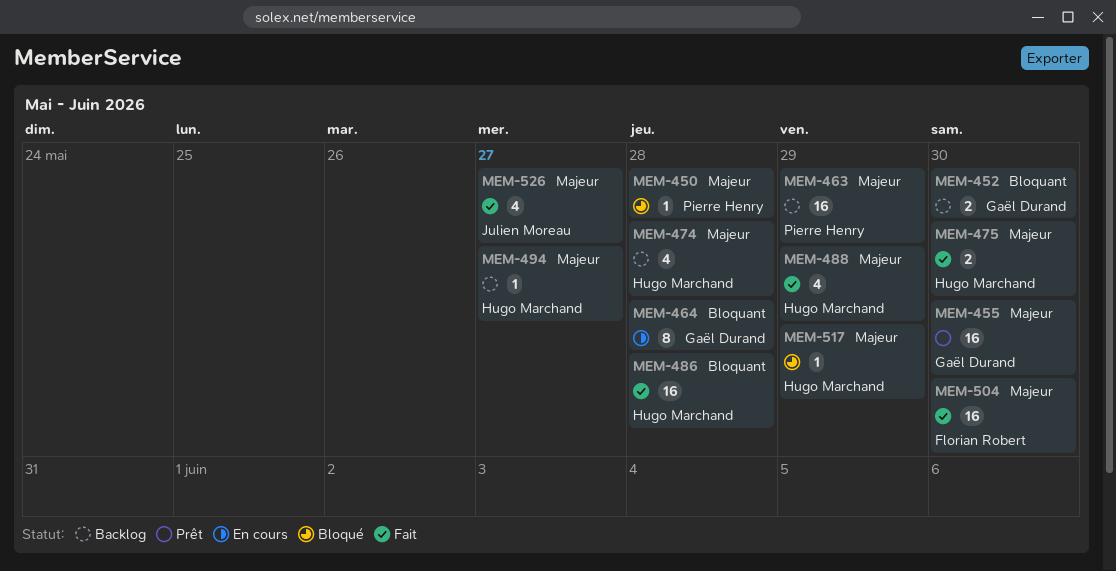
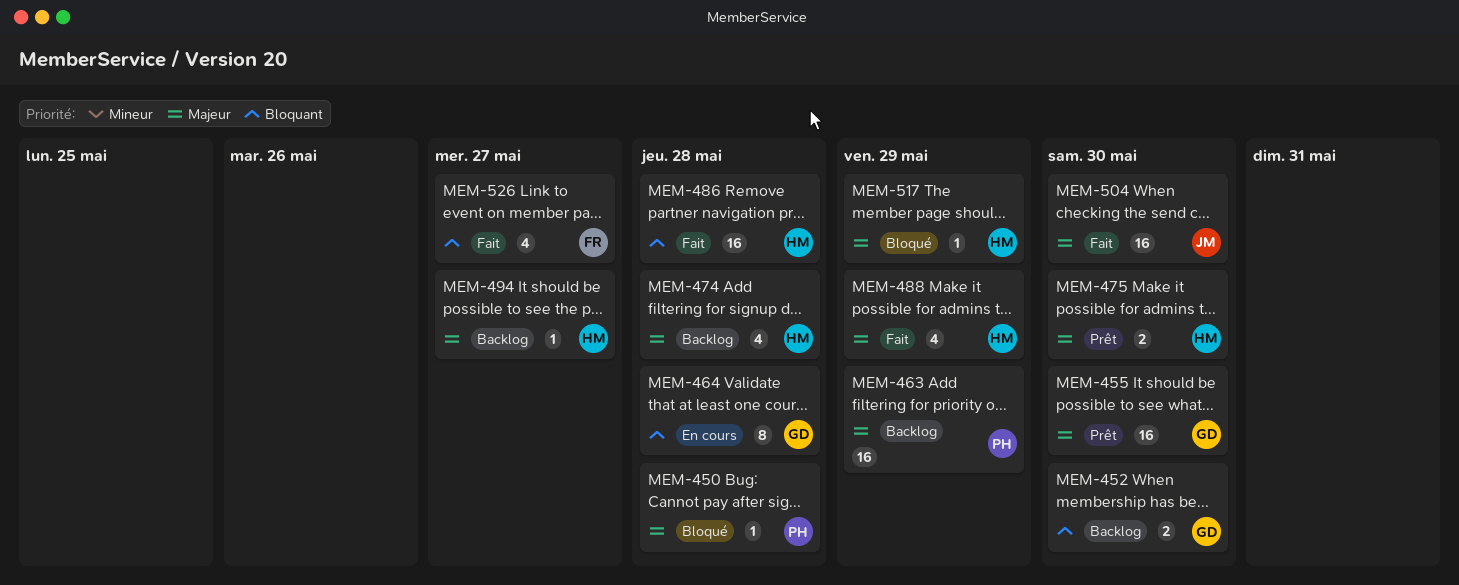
MEM-475, status: Fait -> Prêt
MEM-504, owner: Florian Robert -> Julien Moreau
MEM-526, owner: Julien Moreau -> Florian Robert
MEM-526, priority: Majeur -> Bloquant

